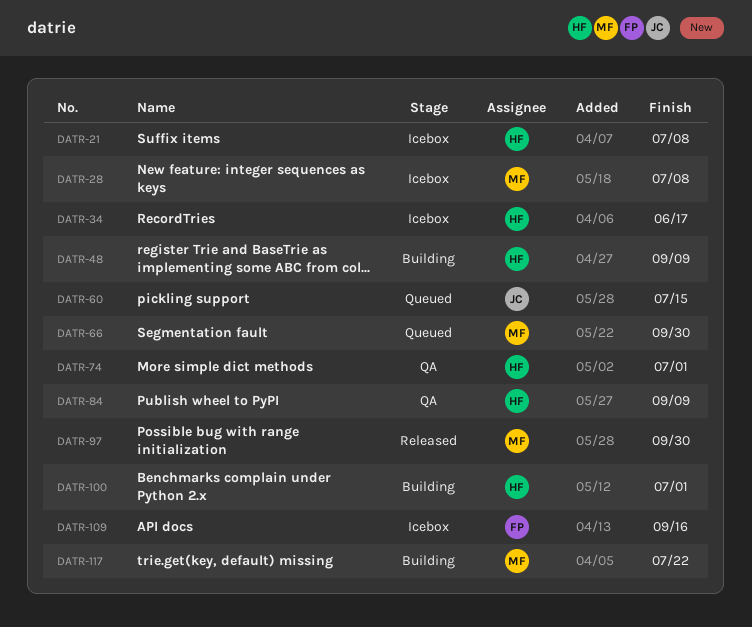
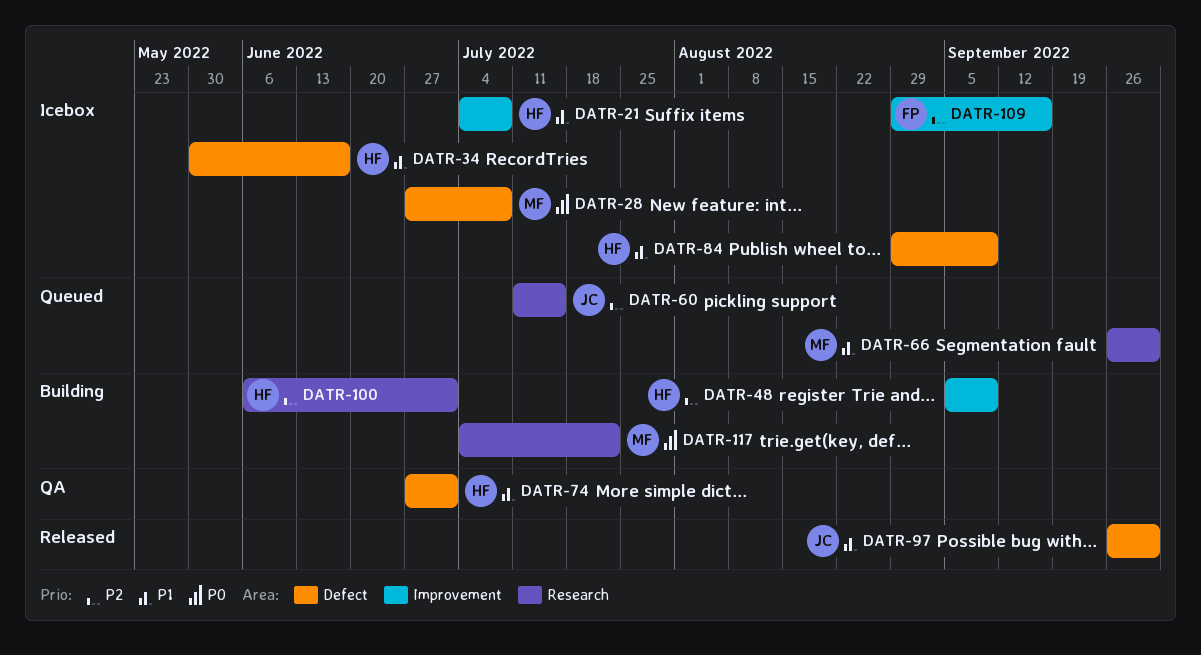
DATR-84, status: QA -> Icebox
DATR-97, owner: MF -> JC

